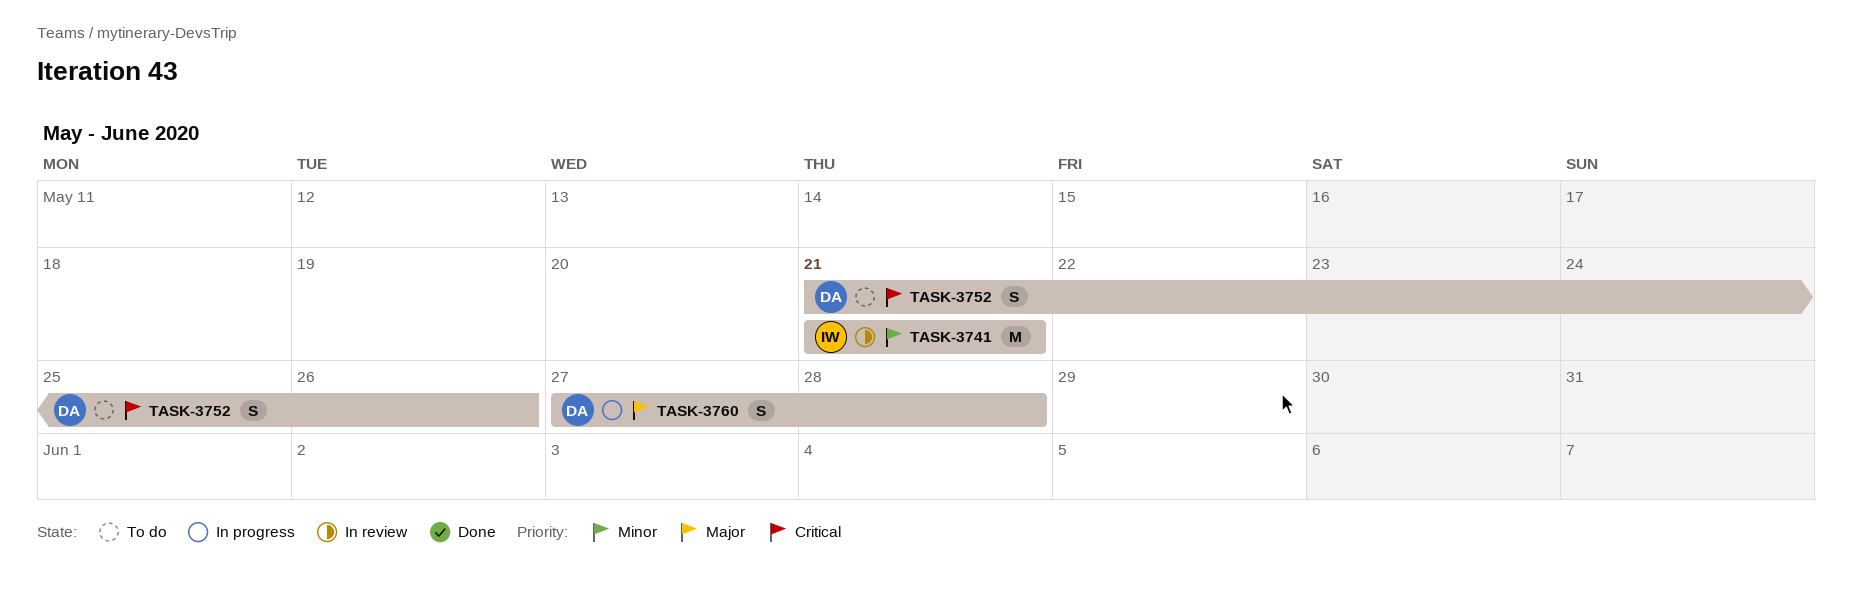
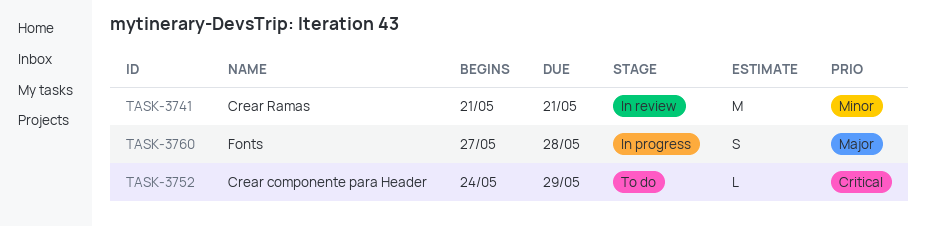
TASK-3752, estimate: S -> L
TASK-3752, start: May 21 -> May 24
TASK-3752, due: May 26 -> May 29

